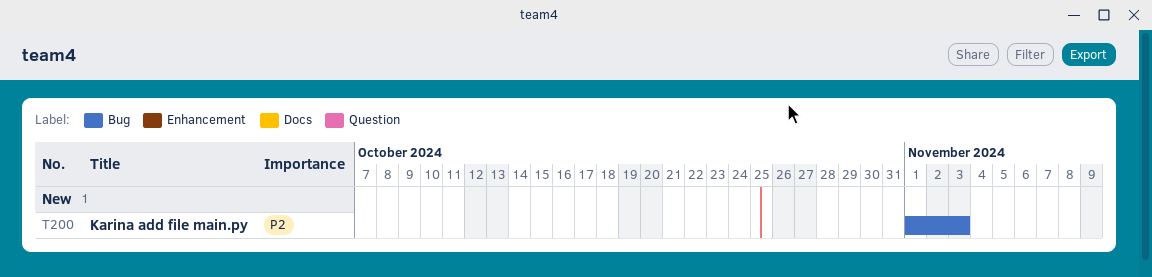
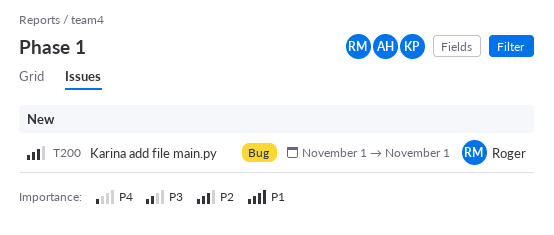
T200, due: Nov 3 -> Nov 1

